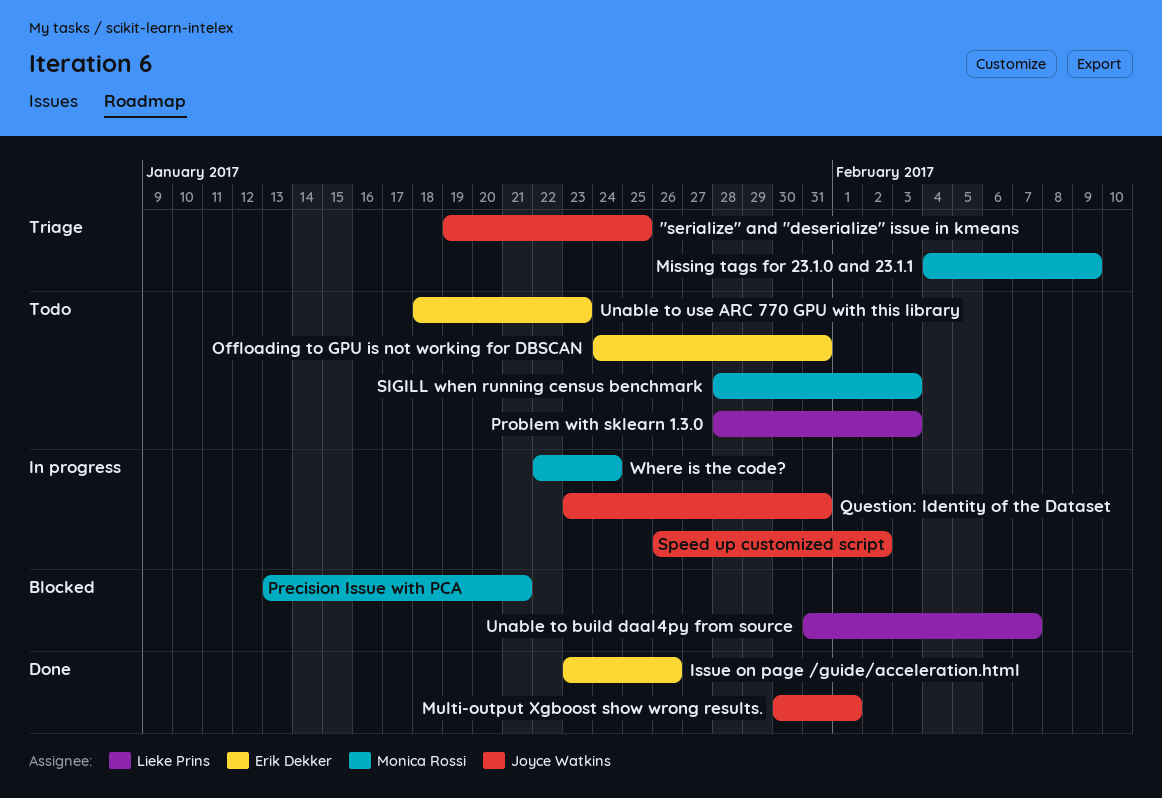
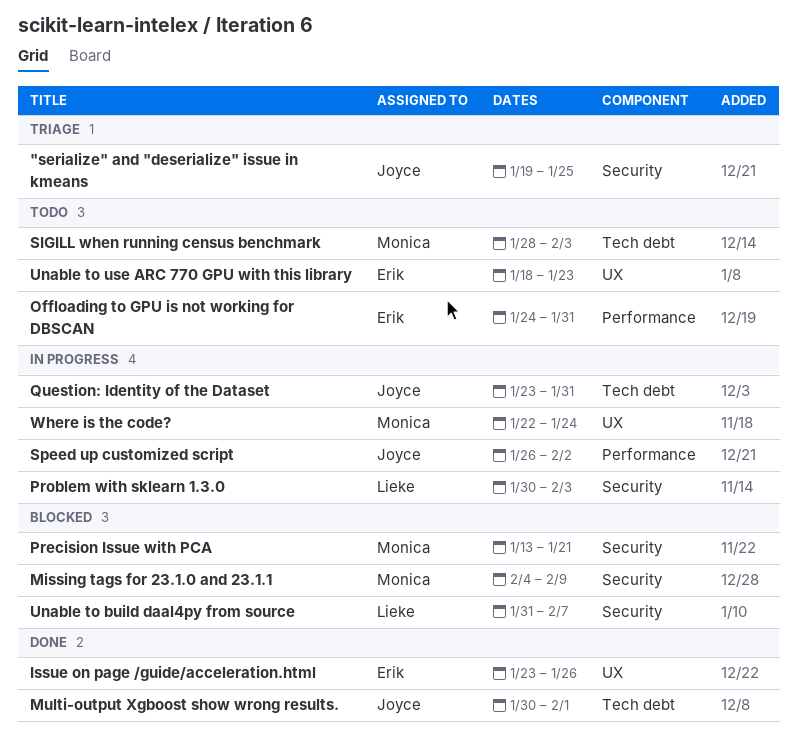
Missing tags for 23.1.0 and 23.1.1, status: Triage -> Blocked
Problem with sklearn 1.3.0, status: Todo -> In progress
Problem with sklearn 1.3.0, start: Jan 28 -> Jan 30

